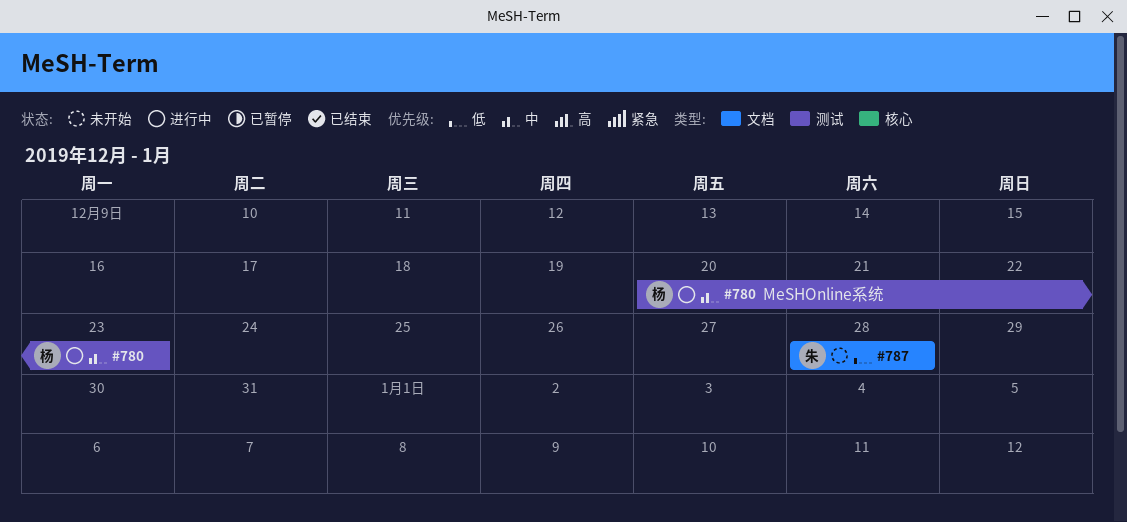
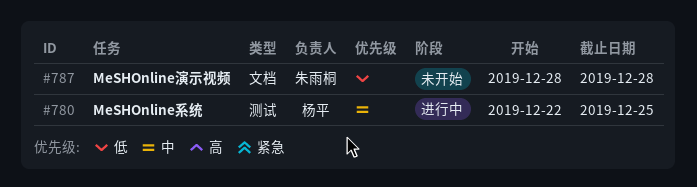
#780, start: Dec 20 -> Dec 22
#780, due: Dec 23 -> Dec 25

